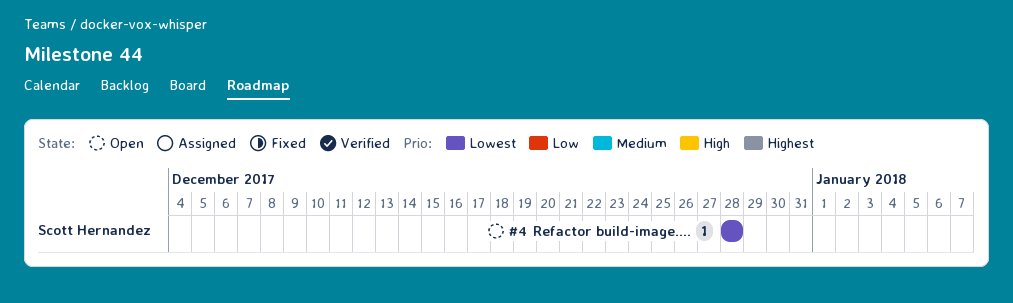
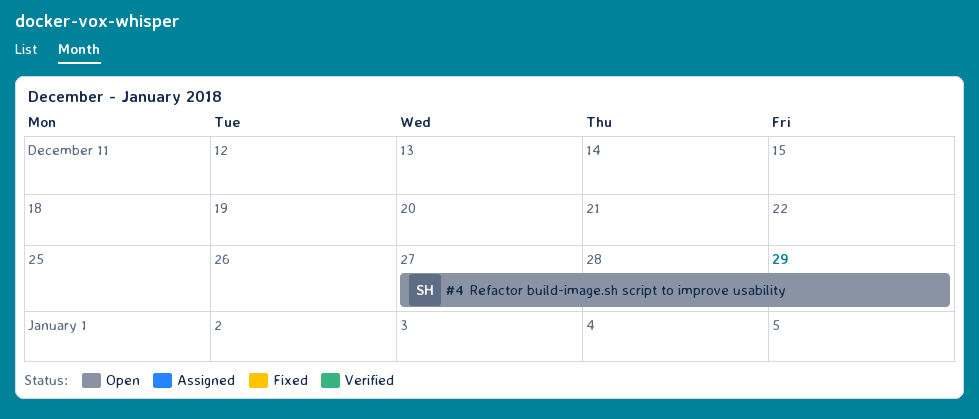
#4, start: Dec 28 -> Dec 27
#4, due: Dec 28 -> Dec 29

